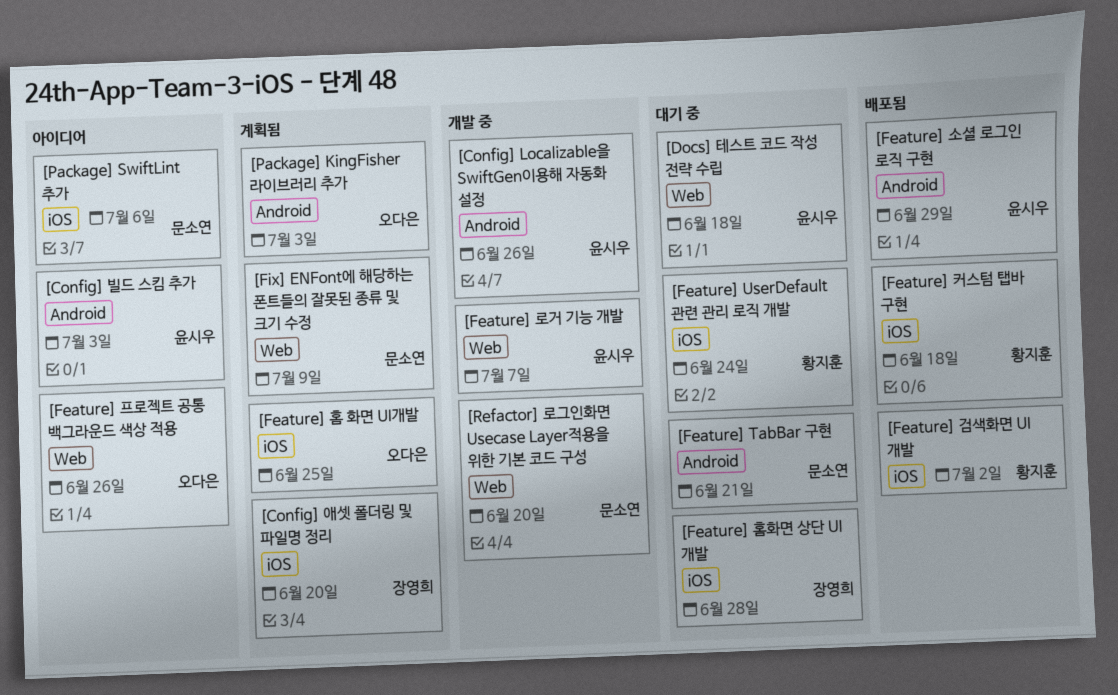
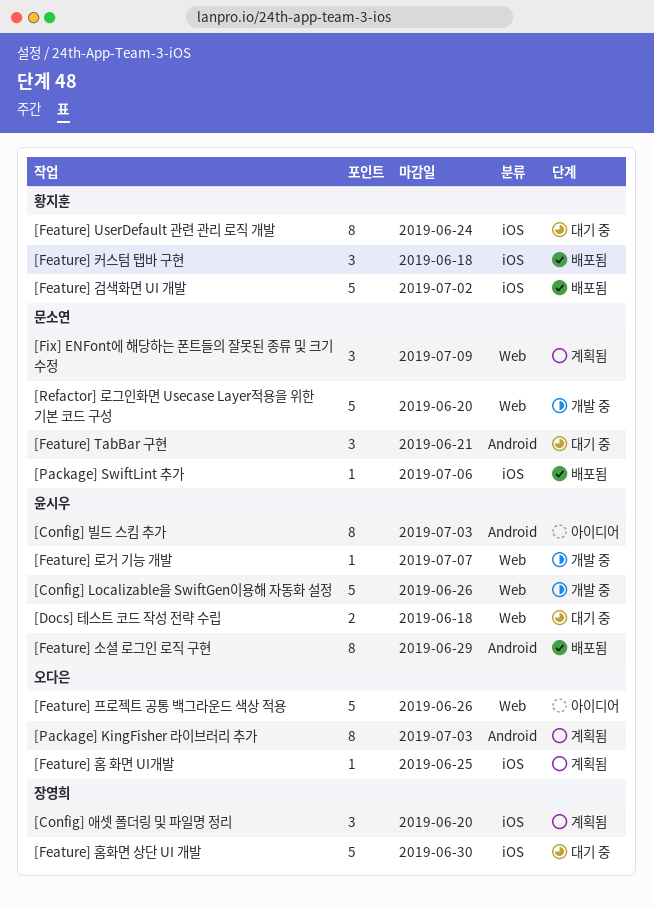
[Config] Localizable을 SwiftGen이용해 자동화 설정, label: Android -> Web
[Feature] 홈화면 상단 UI 개발, due: Jun 28 -> Jun 30
[Package] SwiftLint 추가, status: 아이디어 -> 배포됨

